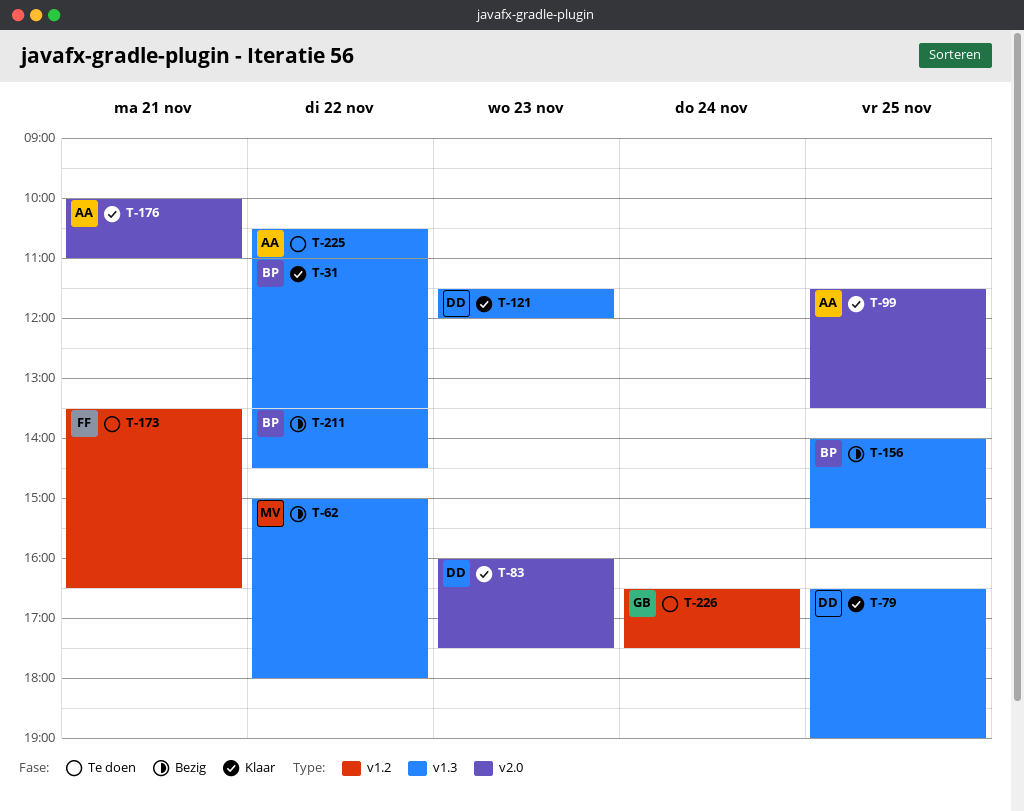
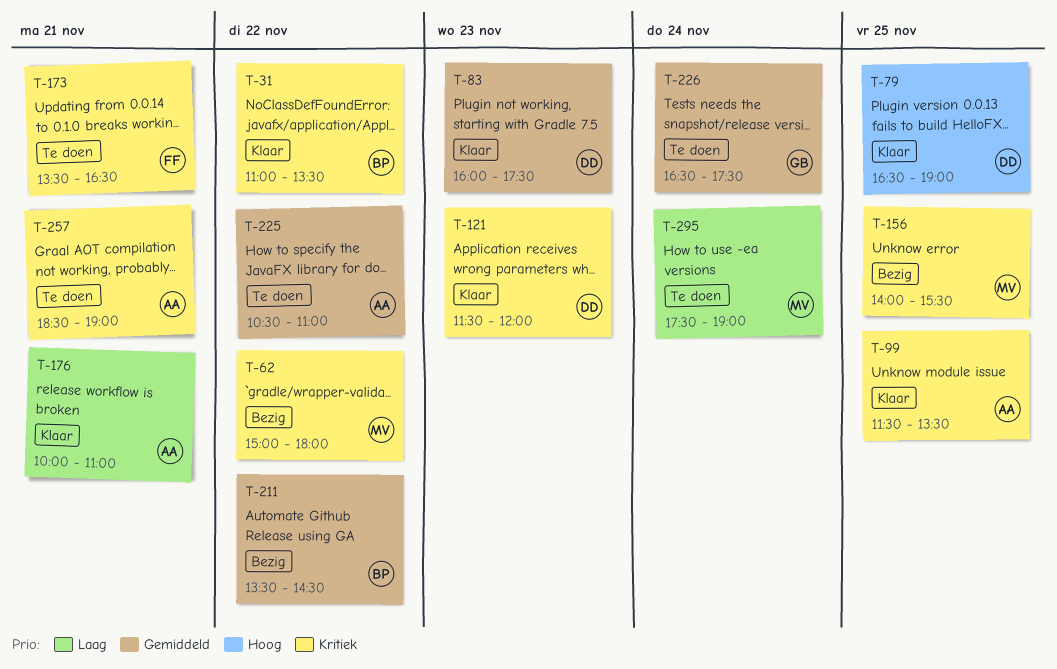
T-156, owner: BP -> MV
T-257: none -> present
T-295: none -> present

